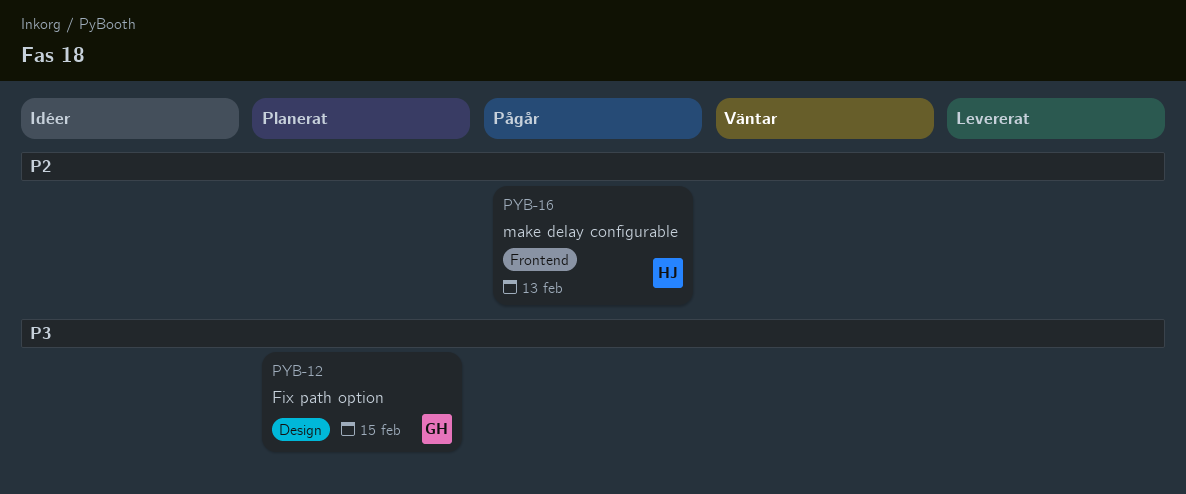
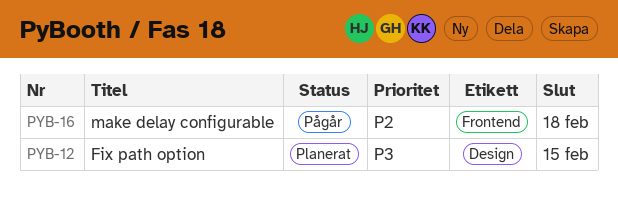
PYB-16, due: Feb 13 -> Feb 18

